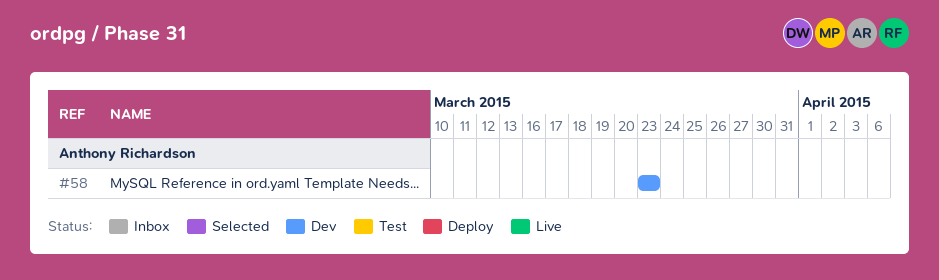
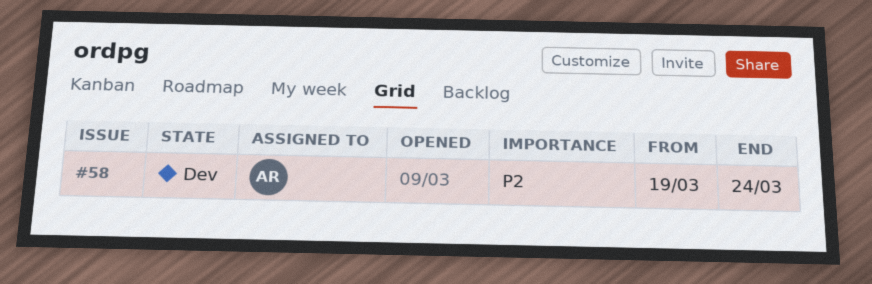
#58, start: Mar 23 -> Mar 19
#58, due: Mar 23 -> Mar 24

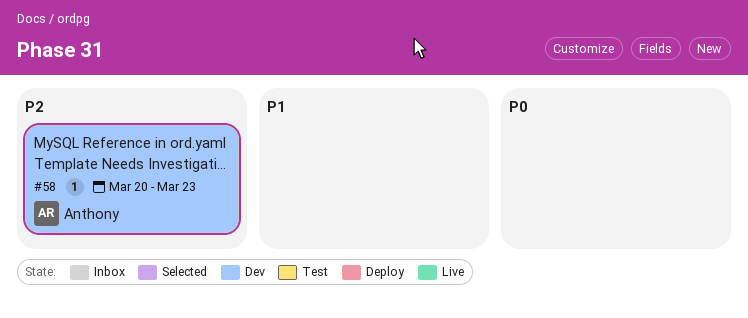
#58, start: Mar 19 -> Mar 20
#58, due: Mar 24 -> Mar 23

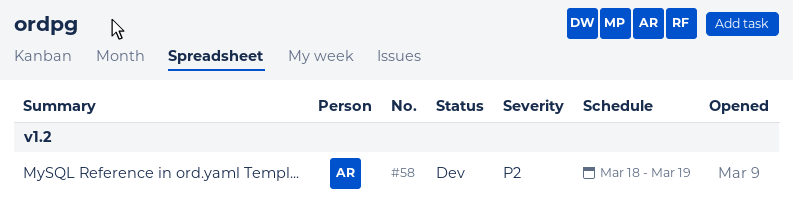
#58, start: Mar 20 -> Mar 18
#58, due: Mar 23 -> Mar 19

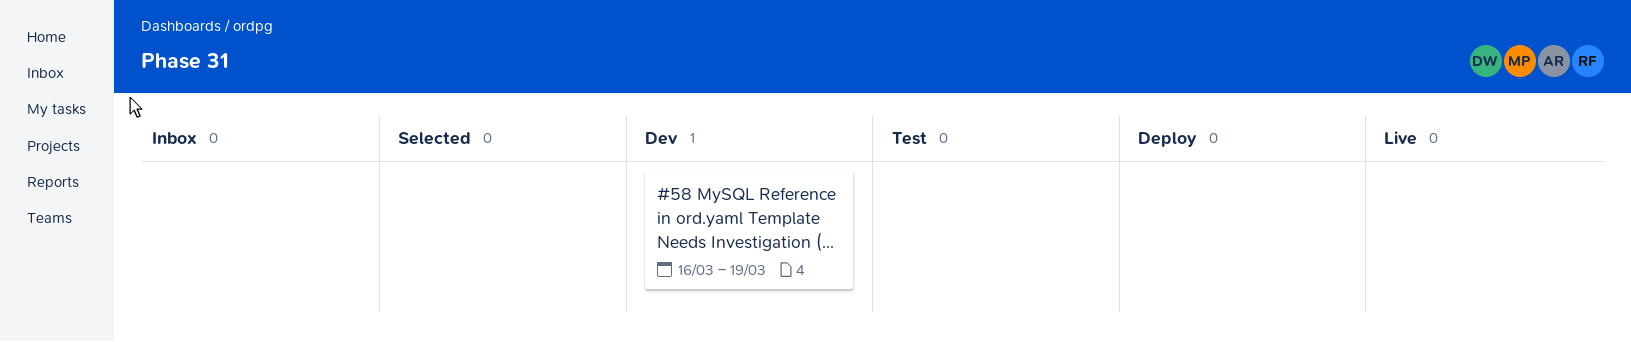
#58, start: Mar 18 -> Mar 16

